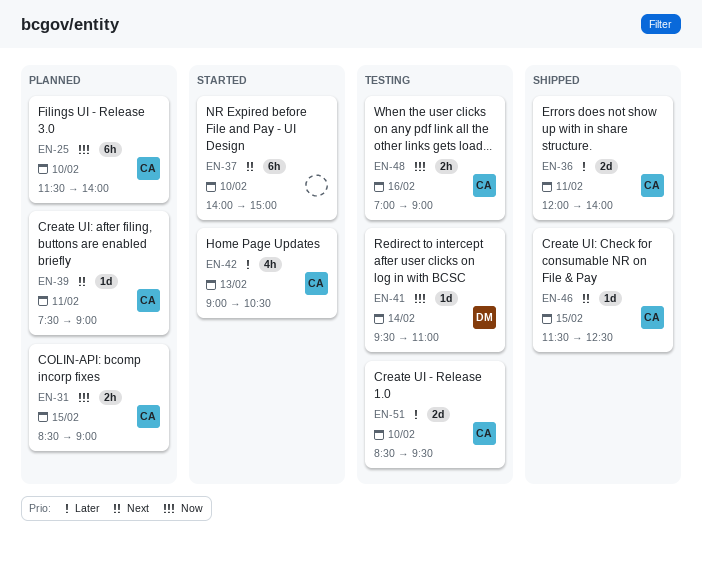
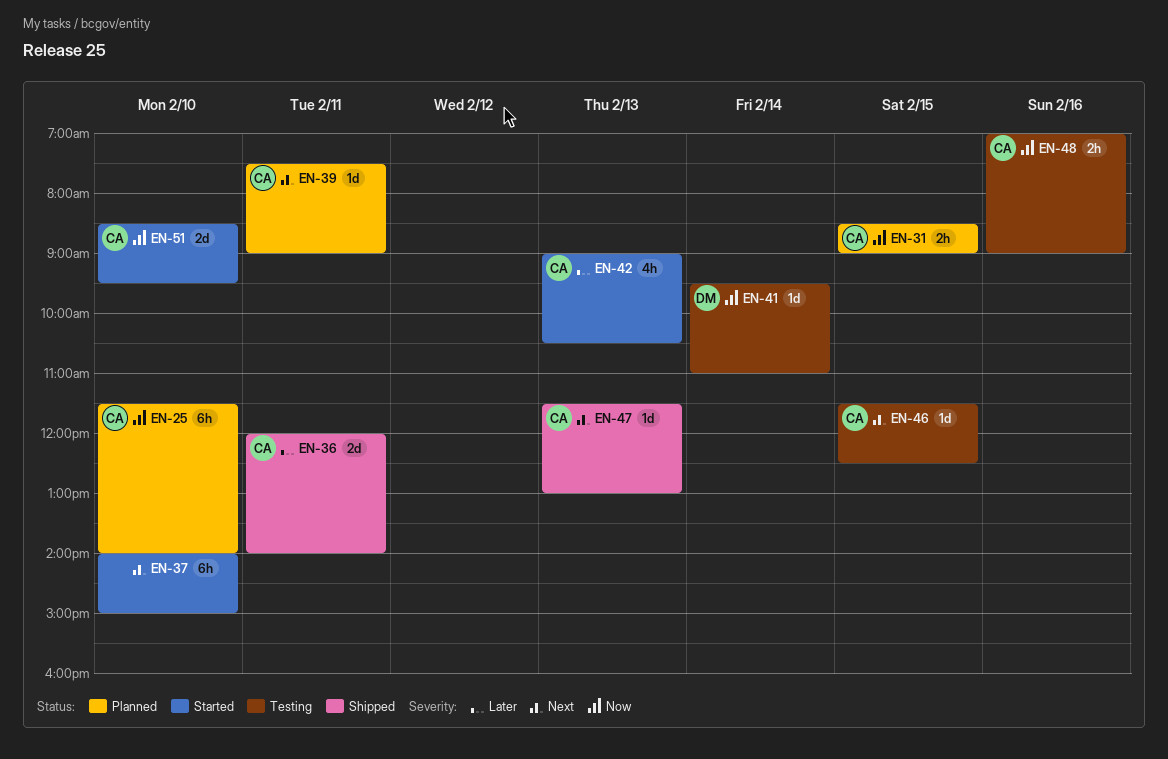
EN-46, status: Shipped -> Testing
EN-47: none -> present
EN-51, status: Testing -> Started
EN-51, priority: Later -> Now

